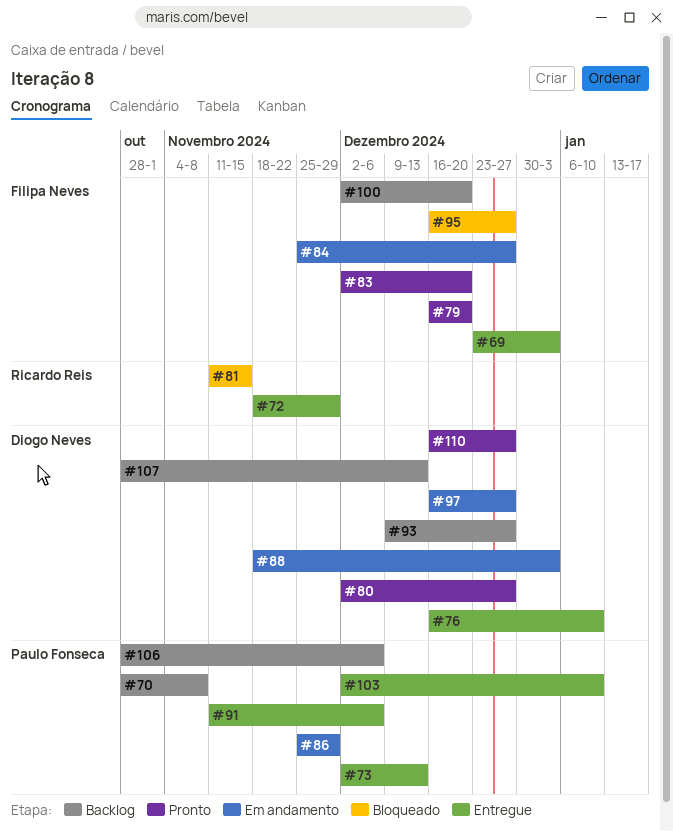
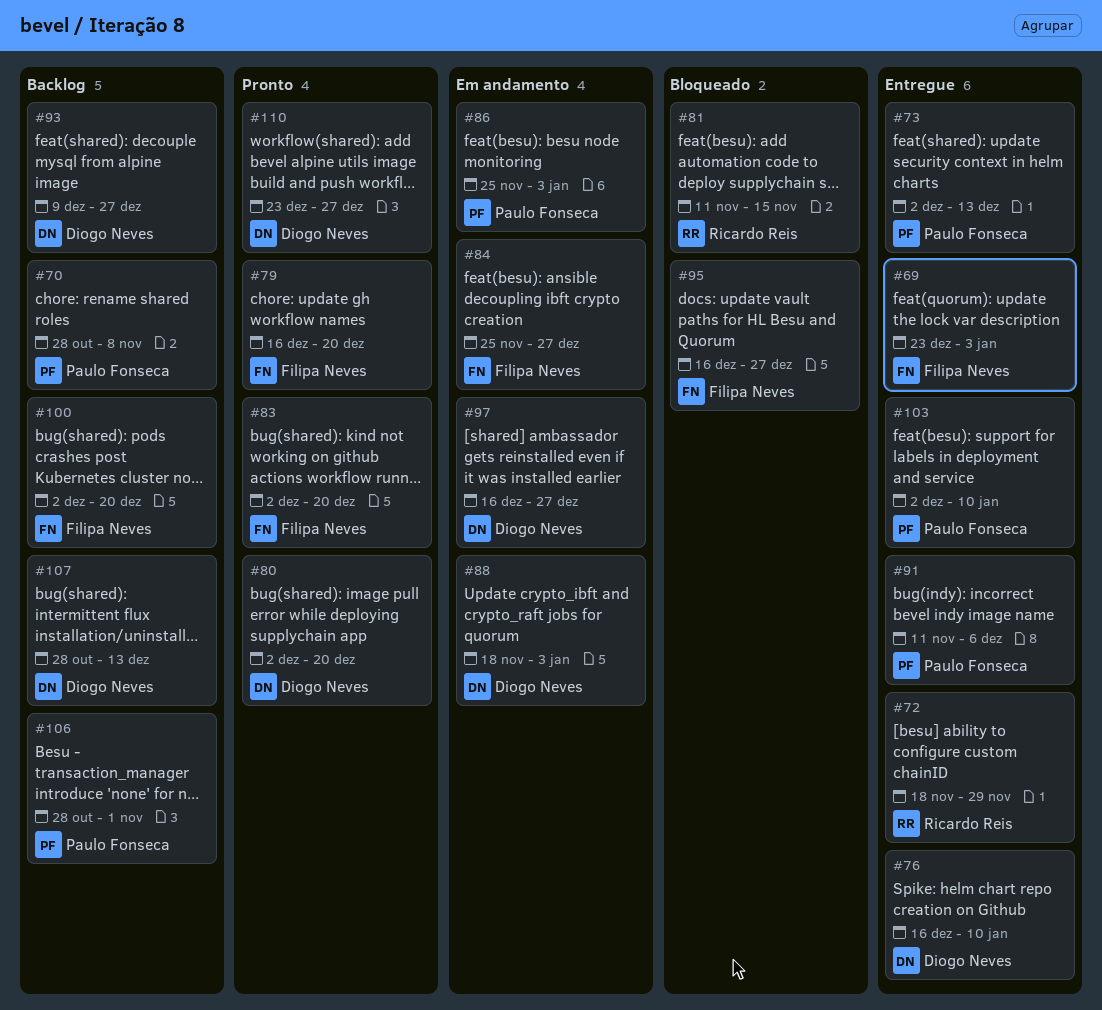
#80, due: Dec 27 -> Dec 20
#86, due: Nov 29 -> Jan 3
#106, due: Dec 6 -> Nov 1
#110, start: Dec 16 -> Dec 23

